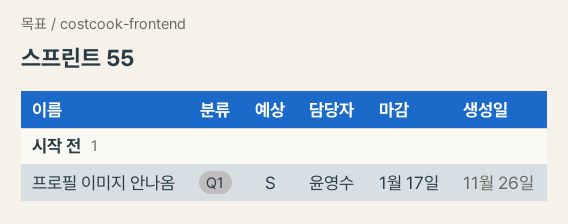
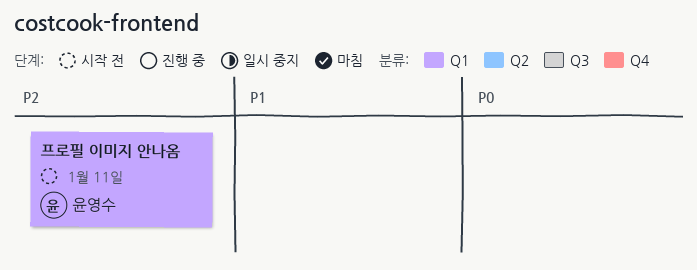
프로필 이미지 안나옴, due: Jan 17 -> Jan 11

